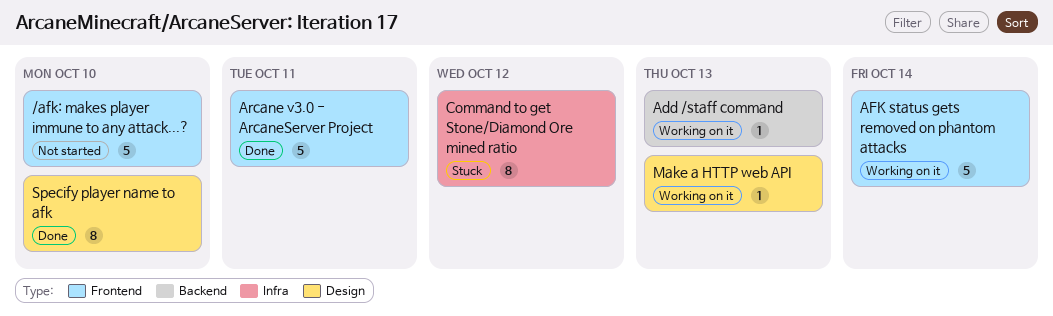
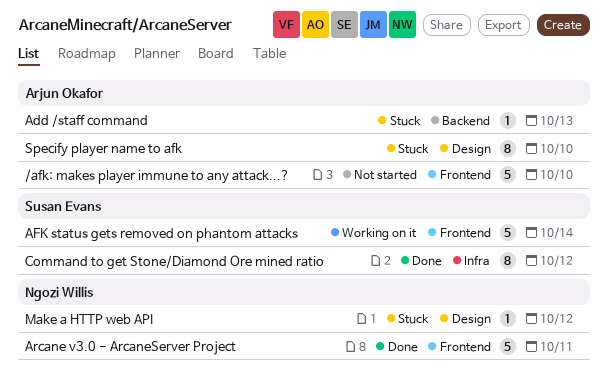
Add /staff command, status: Working on it -> Stuck
Command to get Stone/Diamond Ore mined ratio, status: Stuck -> Done
Make a HTTP web API, status: Working on it -> Stuck
Make a HTTP web API, due: Oct 13 -> Oct 12
Specify player name to afk, status: Done -> Stuck

